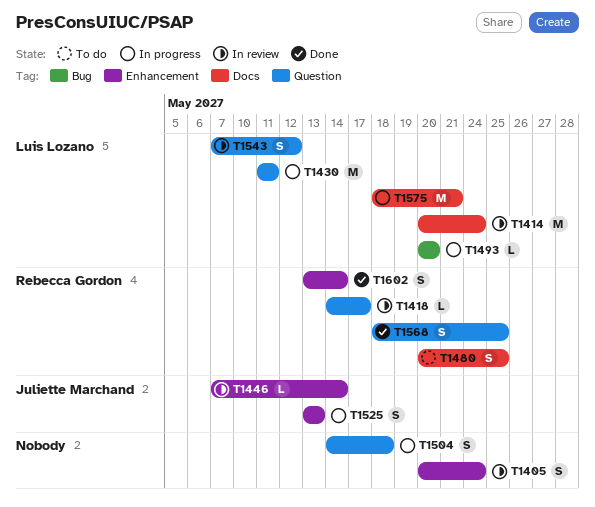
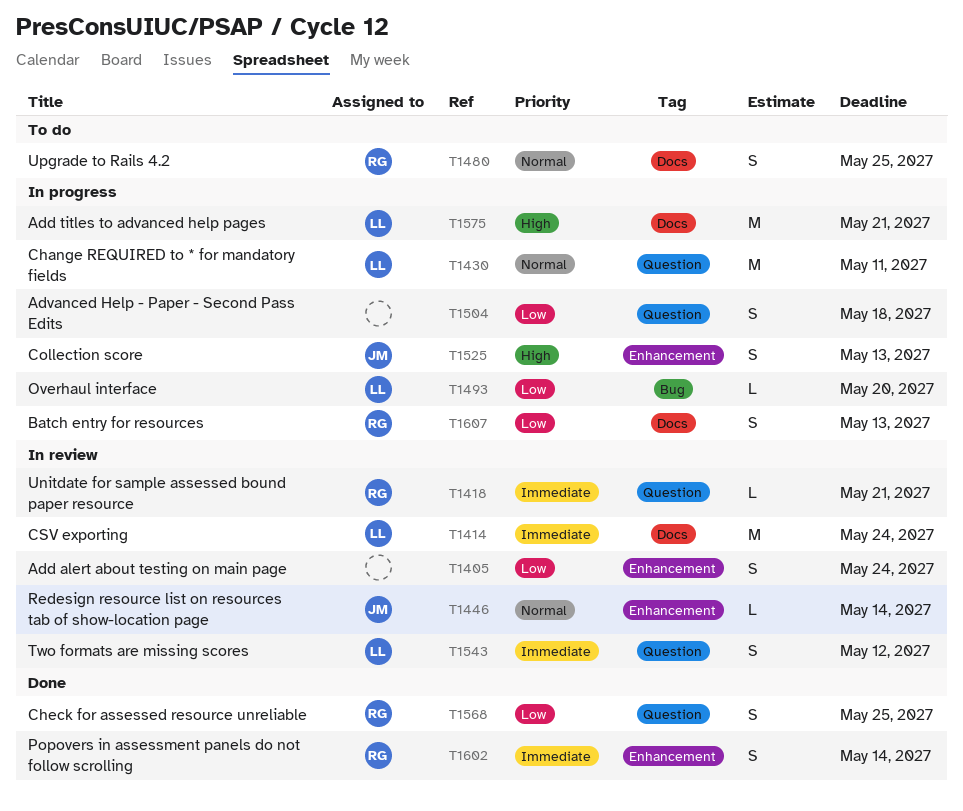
T1418, due: May 17 -> May 21
T1607: none -> present

